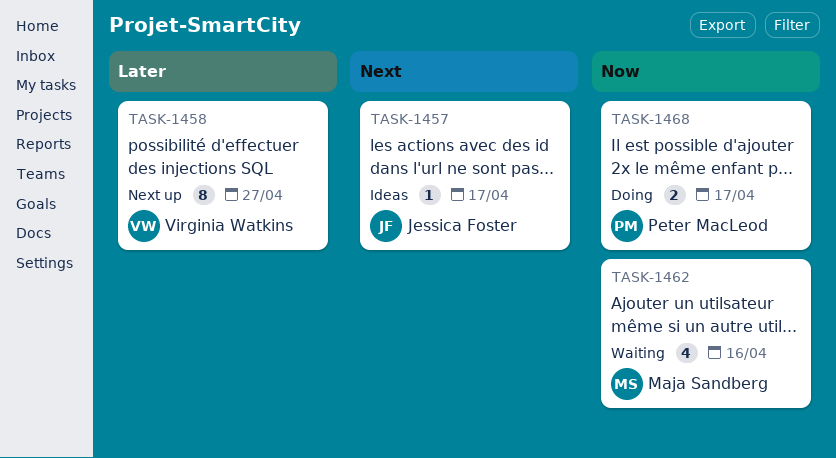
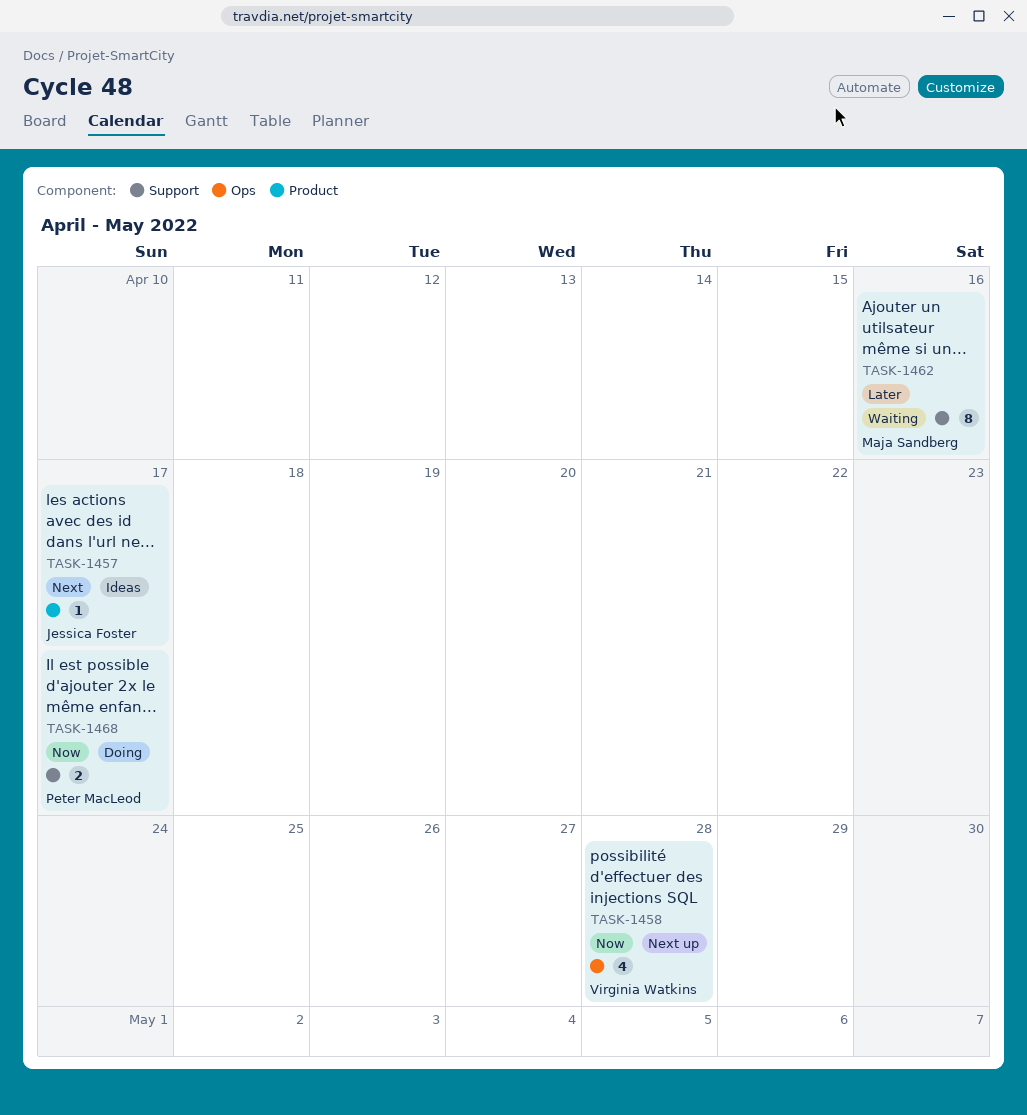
TASK-1458, priority: Later -> Now
TASK-1458, estimate: 8 -> 4
TASK-1458, due: Apr 27 -> Apr 28
TASK-1462, priority: Now -> Later
TASK-1462, estimate: 4 -> 8

